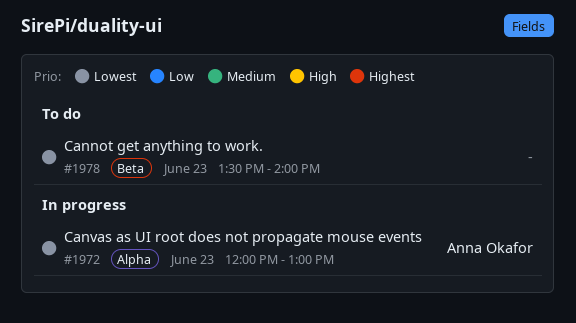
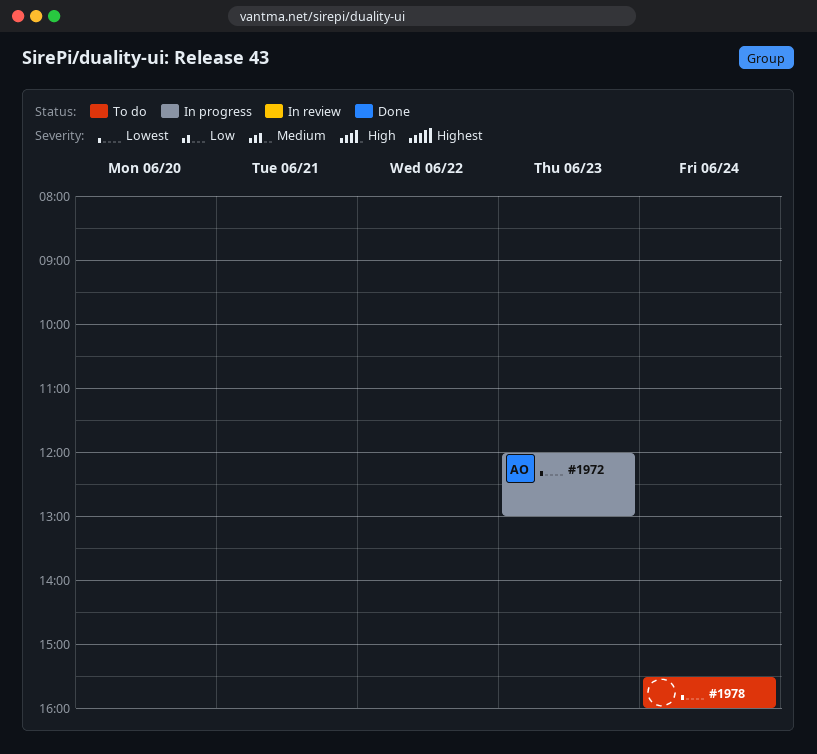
#1978, day: Jun 23 -> Jun 24
#1978, begins: 13:30 -> 15:30
#1978, ends: 14:00 -> 16:00

